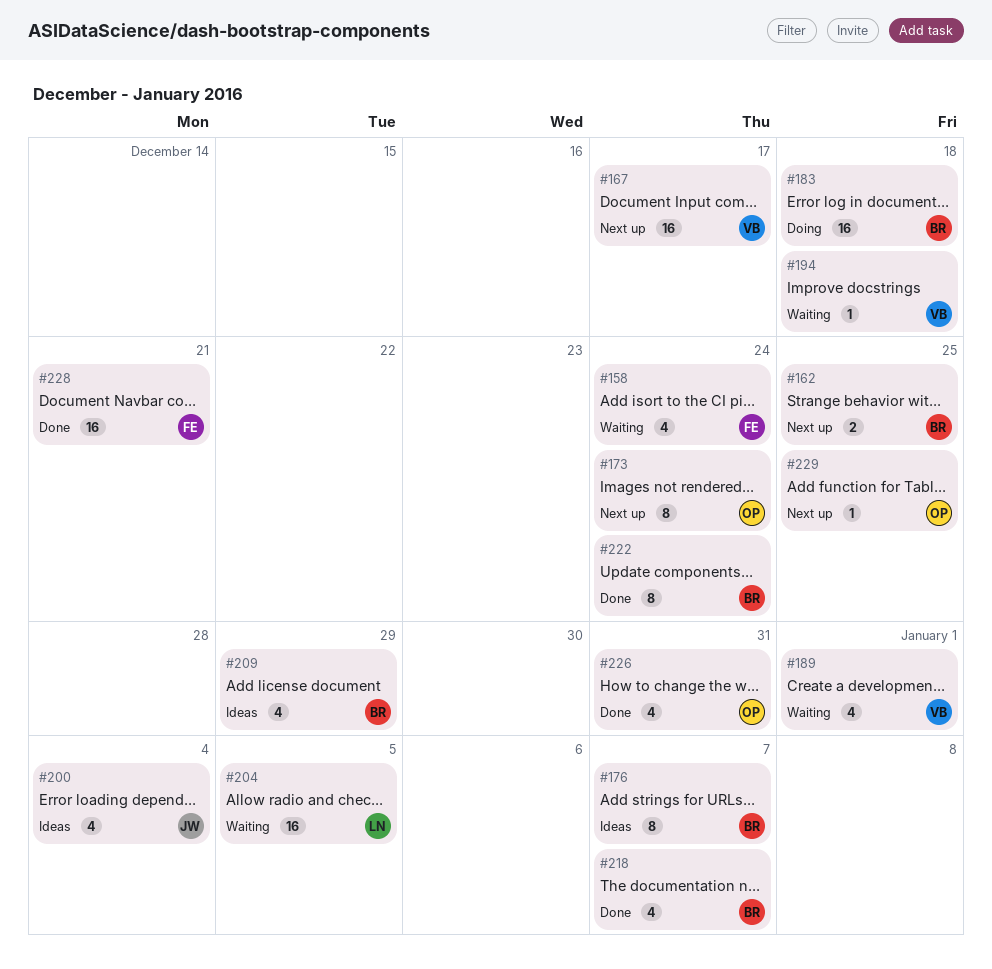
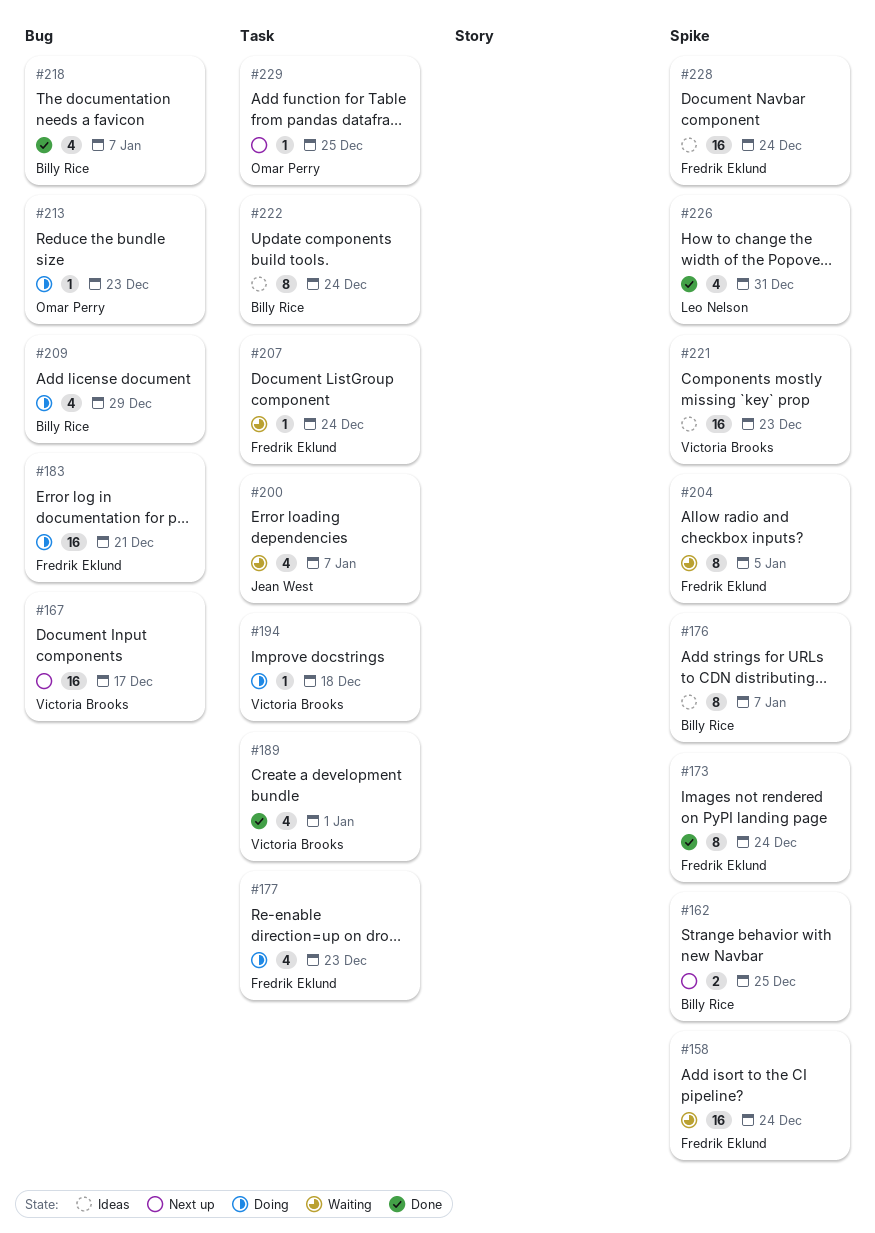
#158, estimate: 4 -> 16
#173, status: Next up -> Done
#173, owner: Omar Perry -> Fredrik Eklund
#177: none -> present
#183, owner: Billy Rice -> Fredrik Eklund
#183, due: Dec 18 -> Dec 21
#189, status: Waiting -> Done
#194, status: Waiting -> Doing
#200, status: Ideas -> Waiting
#200, due: Jan 4 -> Jan 7
#204, owner: Leo Nelson -> Fredrik Eklund
#204, estimate: 16 -> 8
#207: none -> present
#209, status: Ideas -> Doing
#213: none -> present
#221: none -> present
#222, status: Done -> Ideas
#226, owner: Omar Perry -> Leo Nelson
#228, status: Done -> Ideas
#228, due: Dec 21 -> Dec 24

